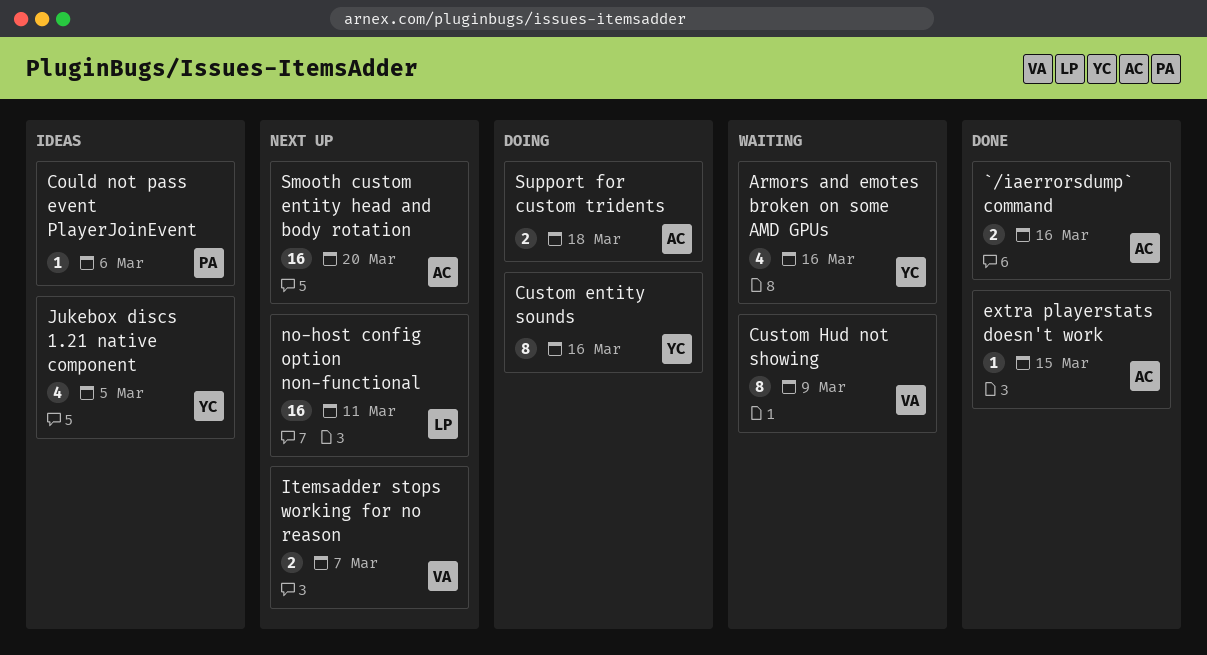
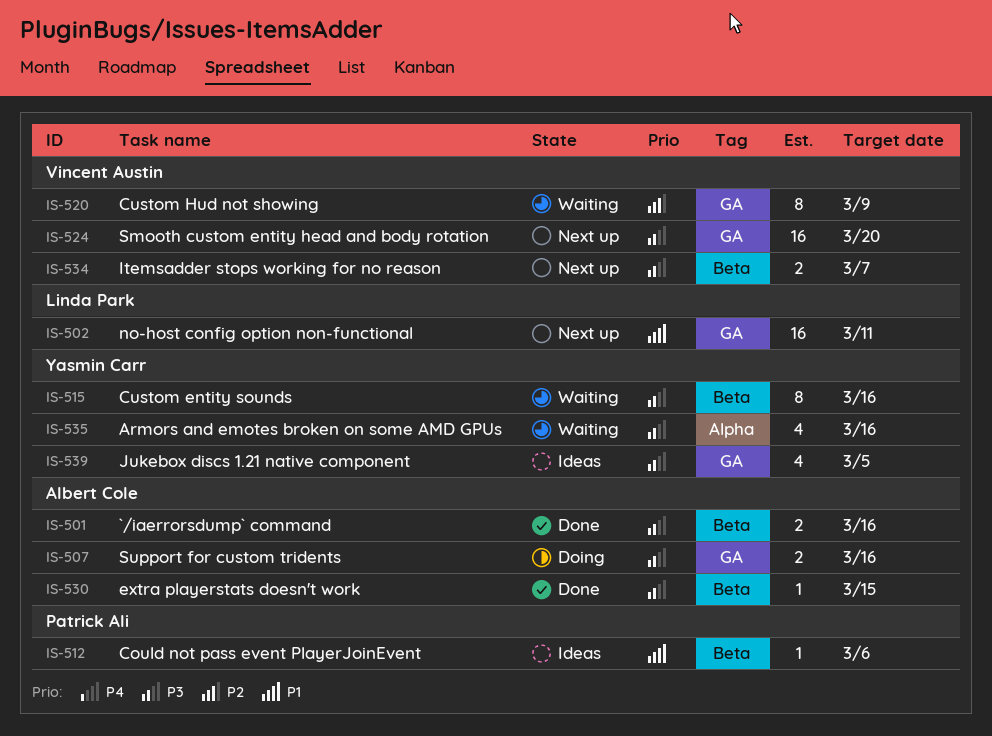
Custom entity sounds, status: Doing -> Waiting
Smooth custom entity head and body rotation, owner: Albert Cole -> Vincent Austin
Support for custom tridents, due: Mar 18 -> Mar 16

